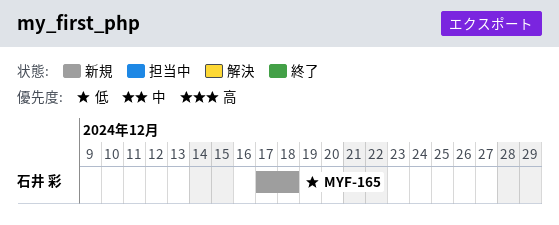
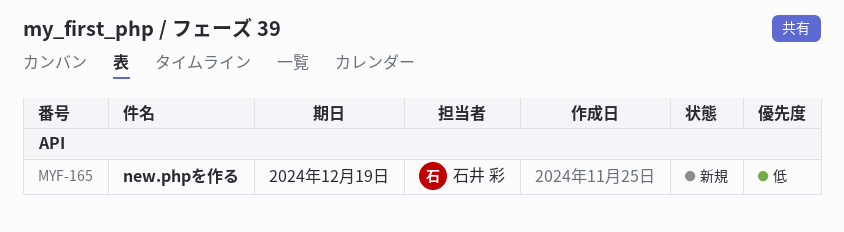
MYF-165, due: Dec 18 -> Dec 19

